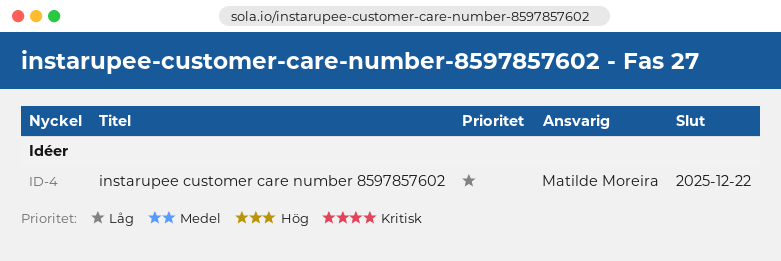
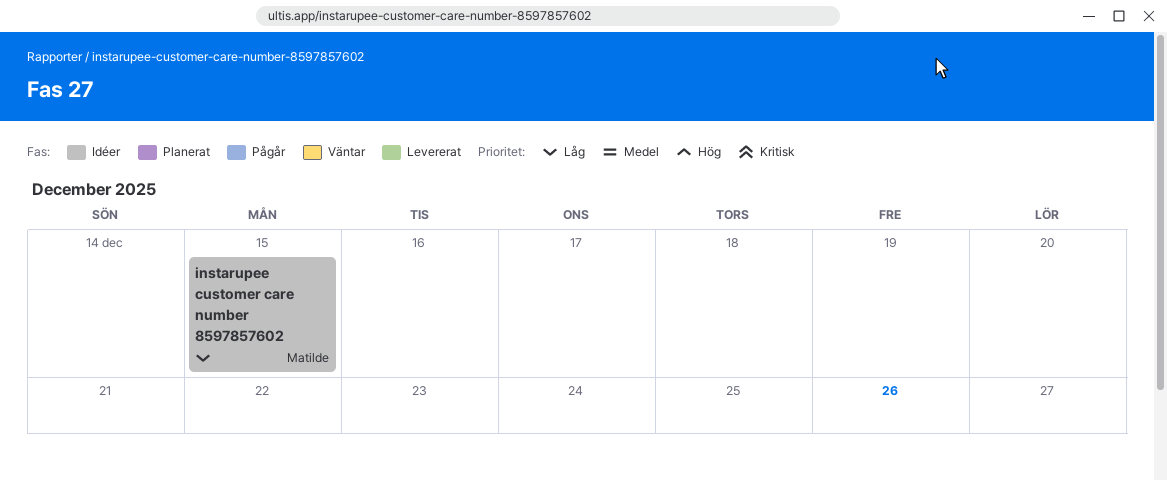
instarupee customer care number 8597857602, due: Dec 22 -> Dec 15

